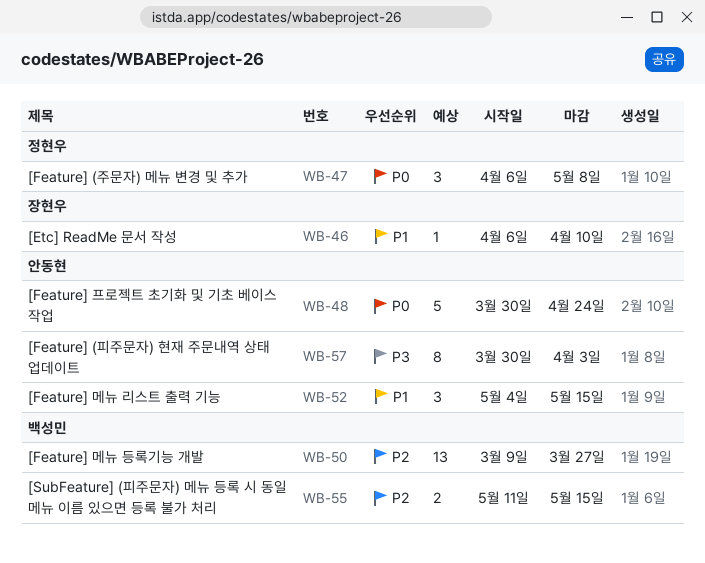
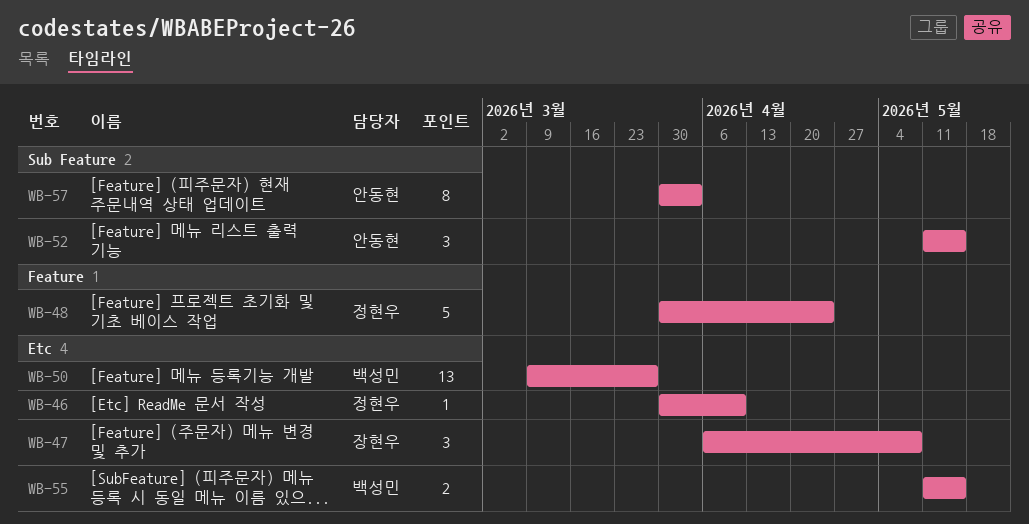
WB-46, owner: 장현우 -> 정현우
WB-46, start: Apr 6 -> Mar 30
WB-47, owner: 정현우 -> 장현우
WB-48, owner: 안동현 -> 정현우
WB-52, start: May 4 -> May 11

